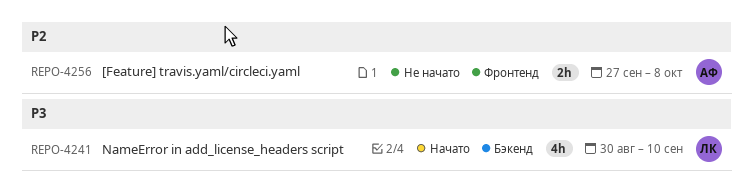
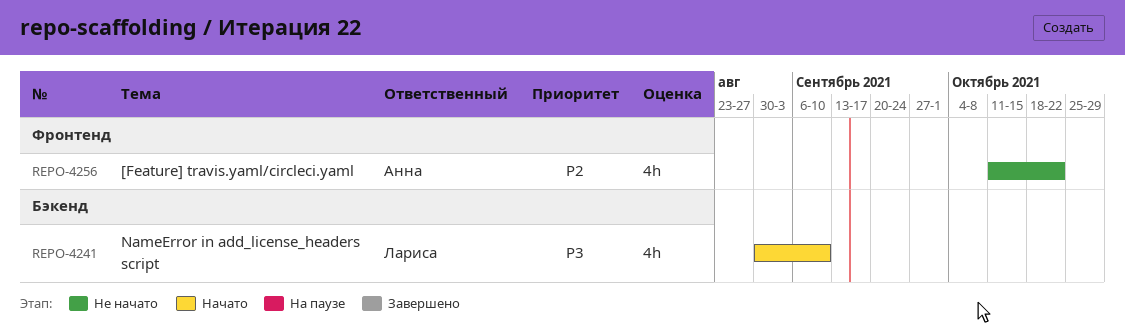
REPO-4256, estimate: 2h -> 4h
REPO-4256, start: Sep 27 -> Oct 11
REPO-4256, due: Oct 8 -> Oct 22

